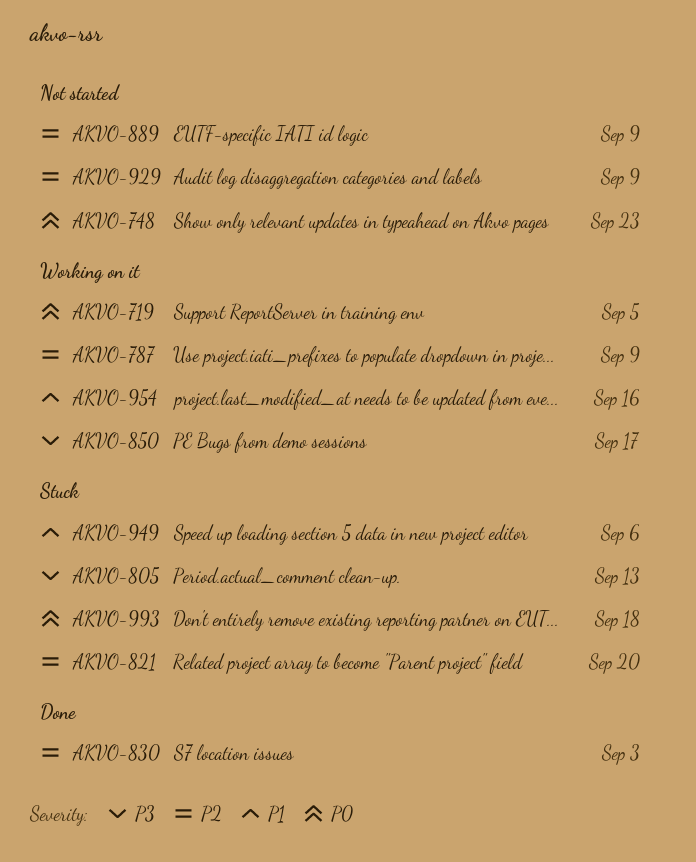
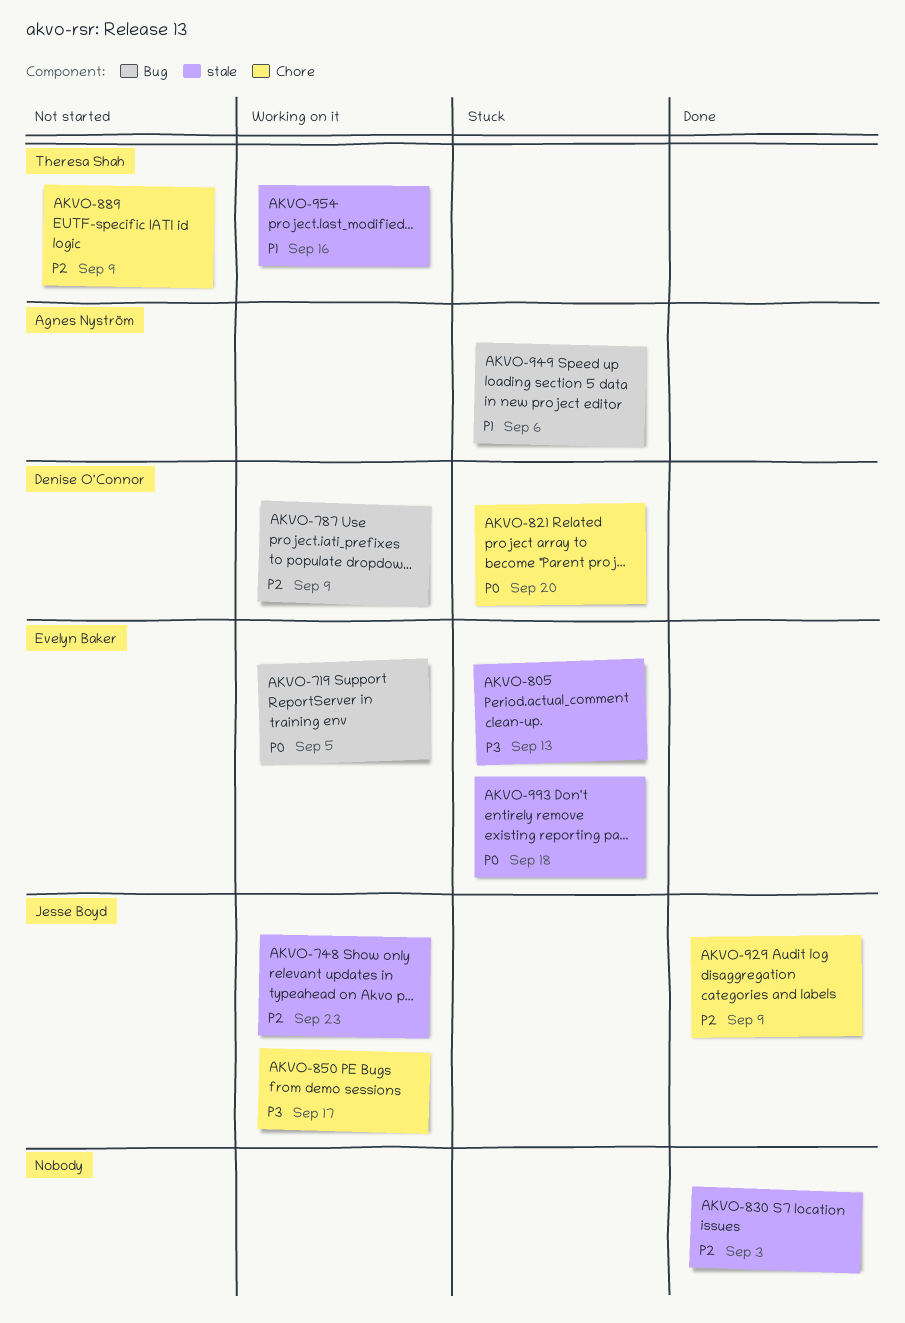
AKVO-748, status: Not started -> Working on it
AKVO-748, priority: P0 -> P2
AKVO-821, priority: P2 -> P0
AKVO-929, status: Not started -> Done

